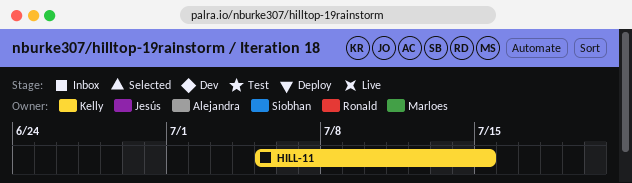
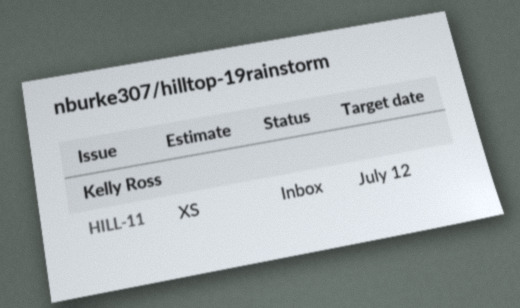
HILL-11, due: Jul 15 -> Jul 12

